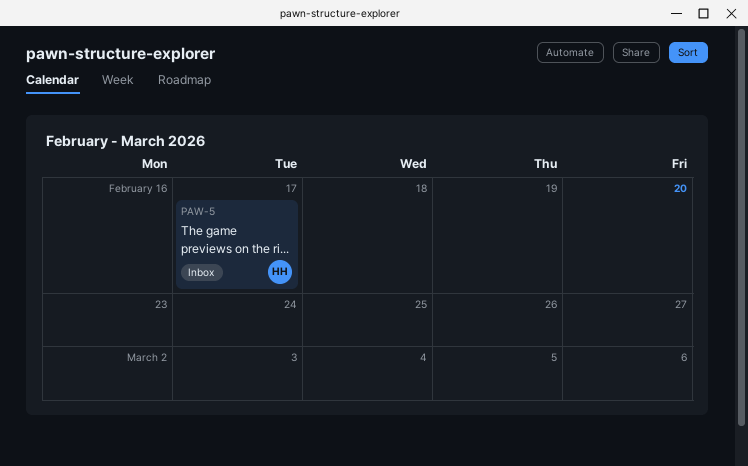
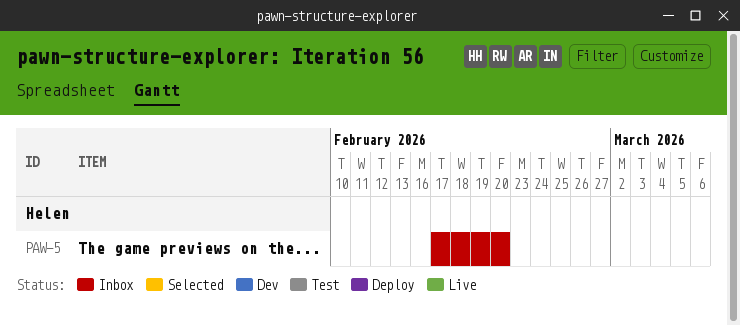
PAW-5, due: Feb 17 -> Feb 20

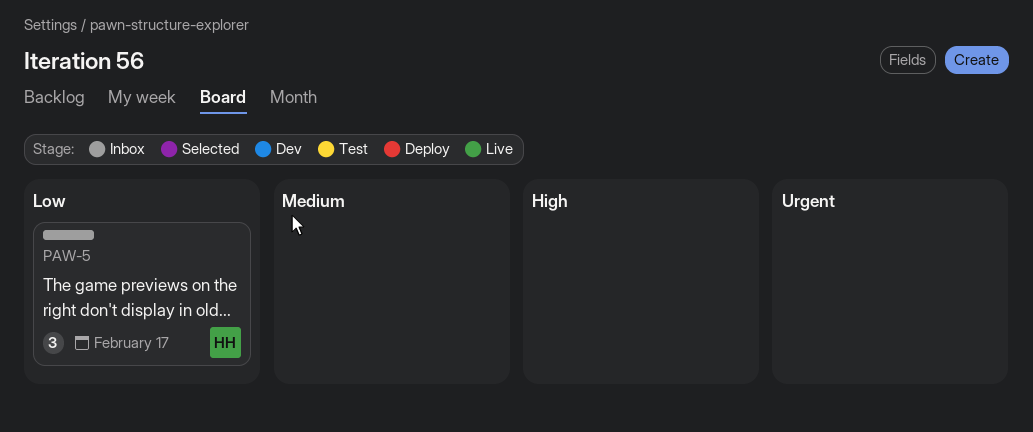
PAW-5, due: Feb 20 -> Feb 17

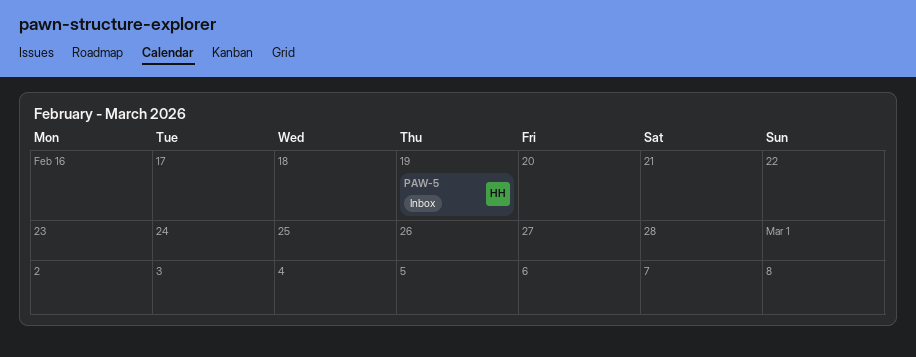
PAW-5, due: Feb 17 -> Feb 19

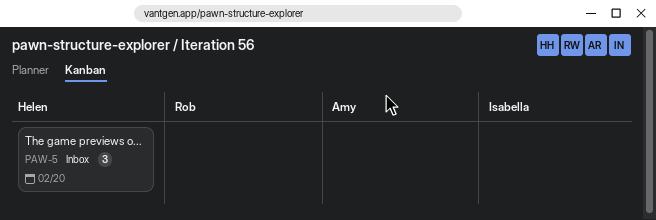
PAW-5, due: Feb 19 -> Feb 20

